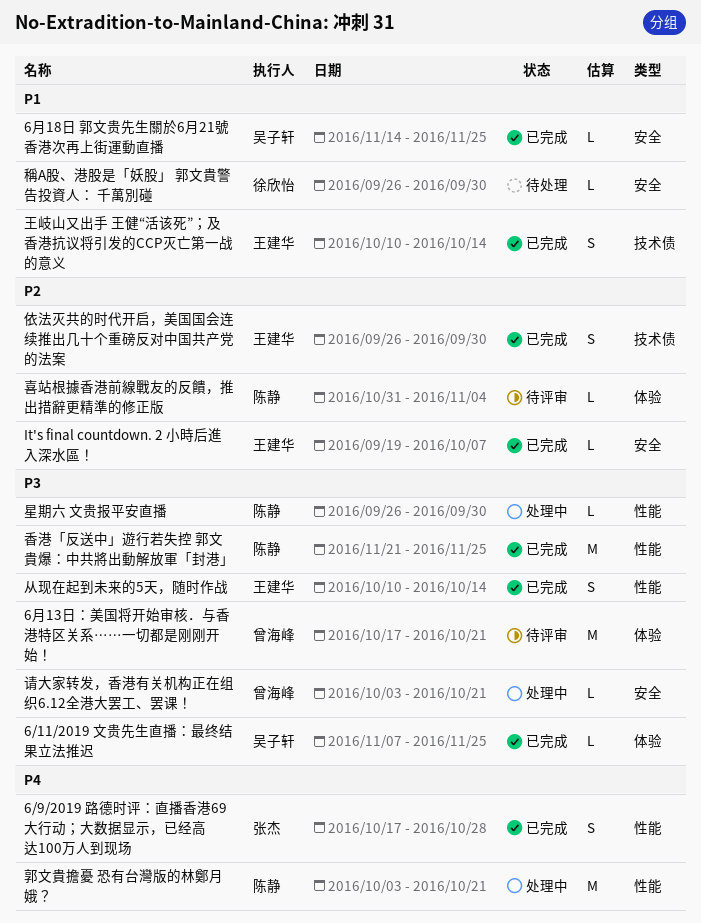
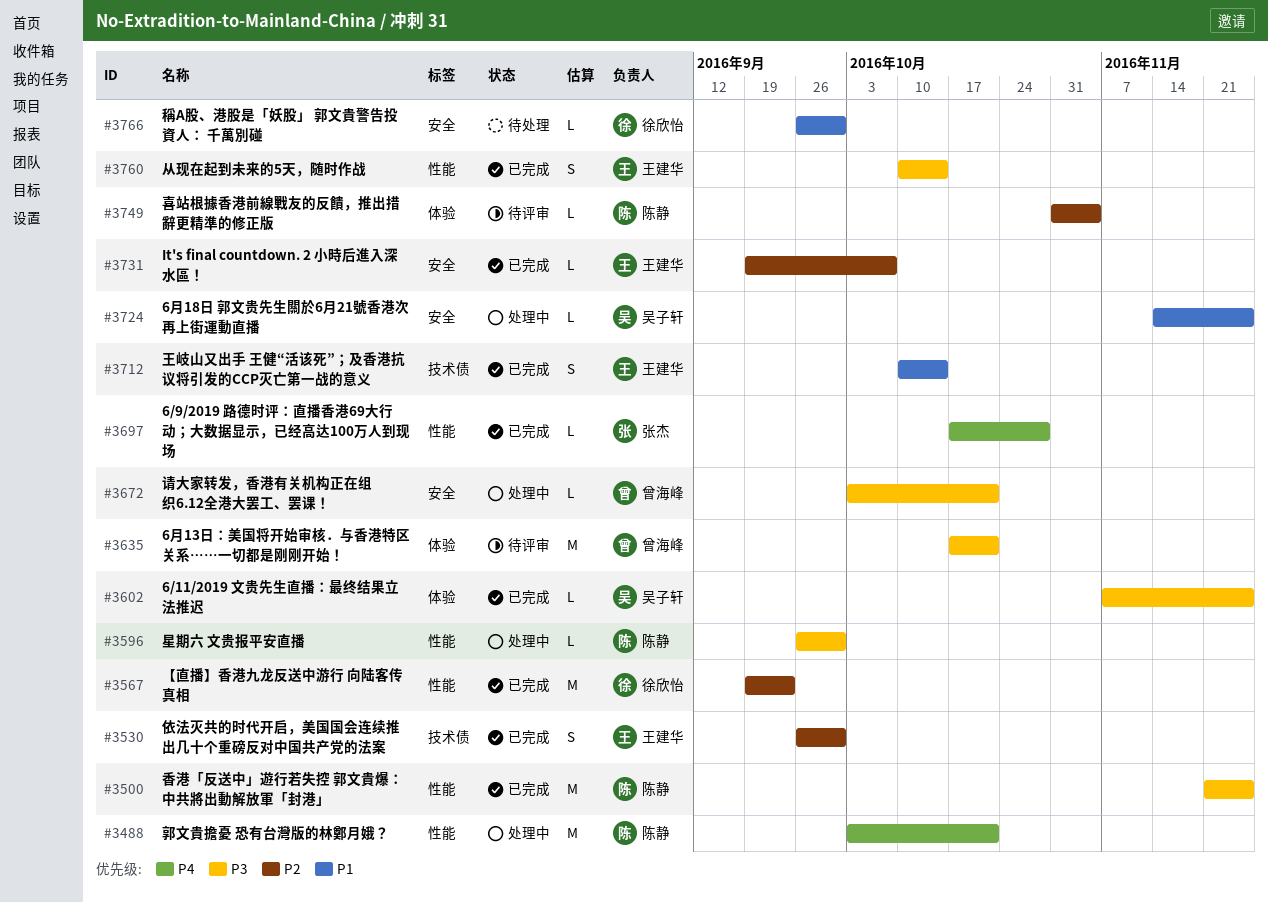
6/9/2019 路德时评：直播香港69大行动；大数据显示，已经高达100万人到现场, estimate: S -> L
6月18日 郭文贵先生關於6月21號香港次再上街運動直播, status: 已完成 -> 处理中
【直播】香港九龙反送中游行 向陆客传真相: none -> present

